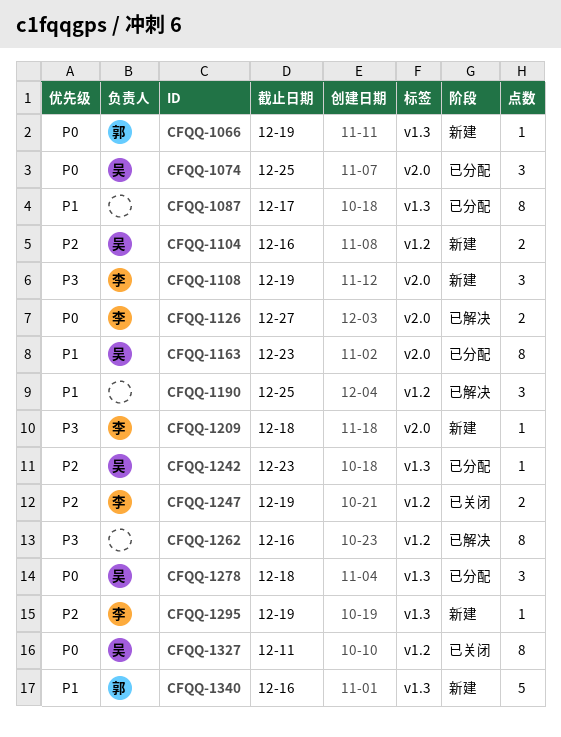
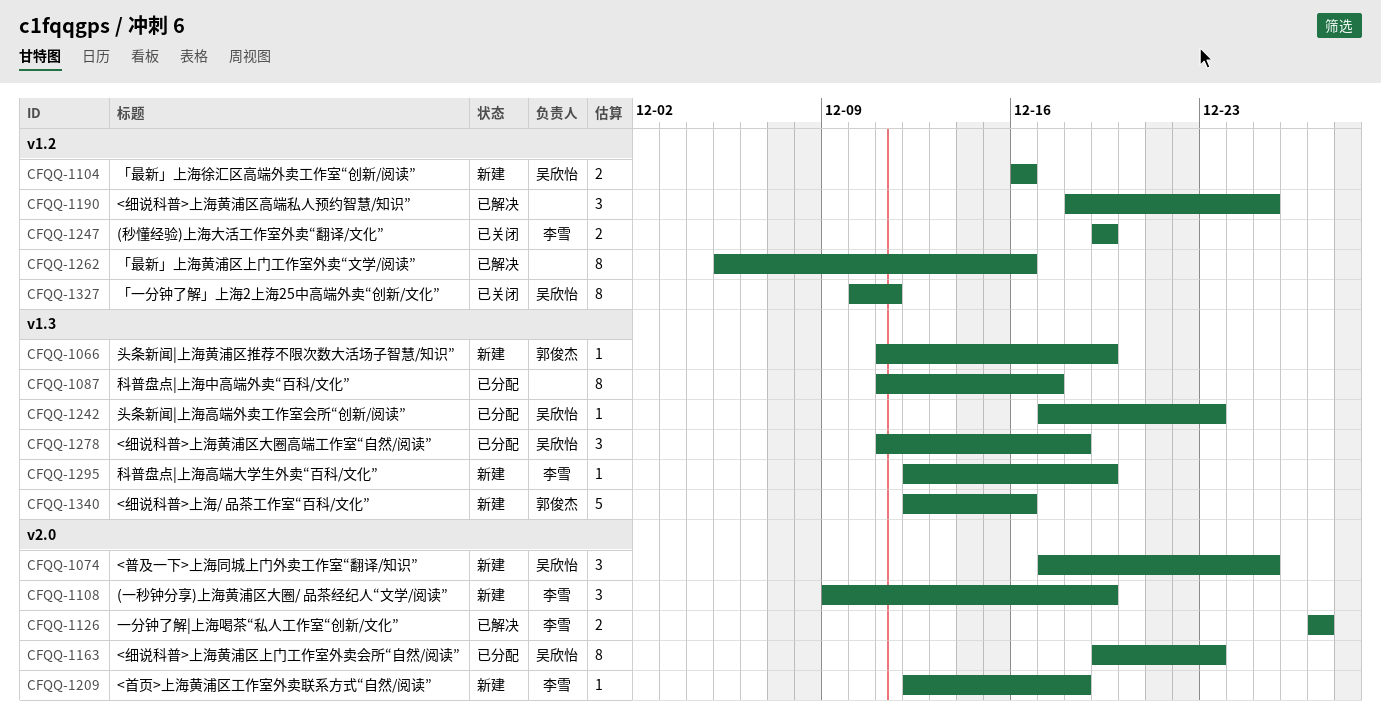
CFQQ-1074, status: 已分配 -> 新建

